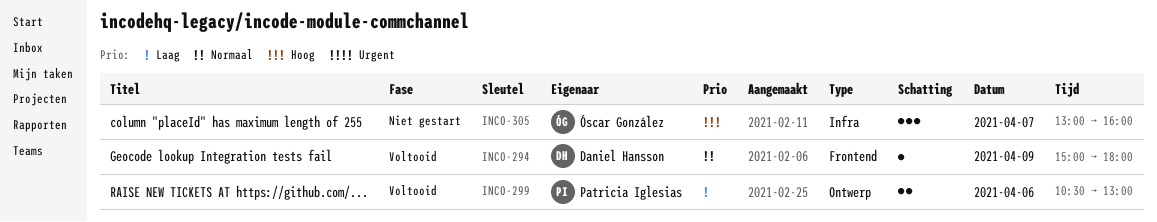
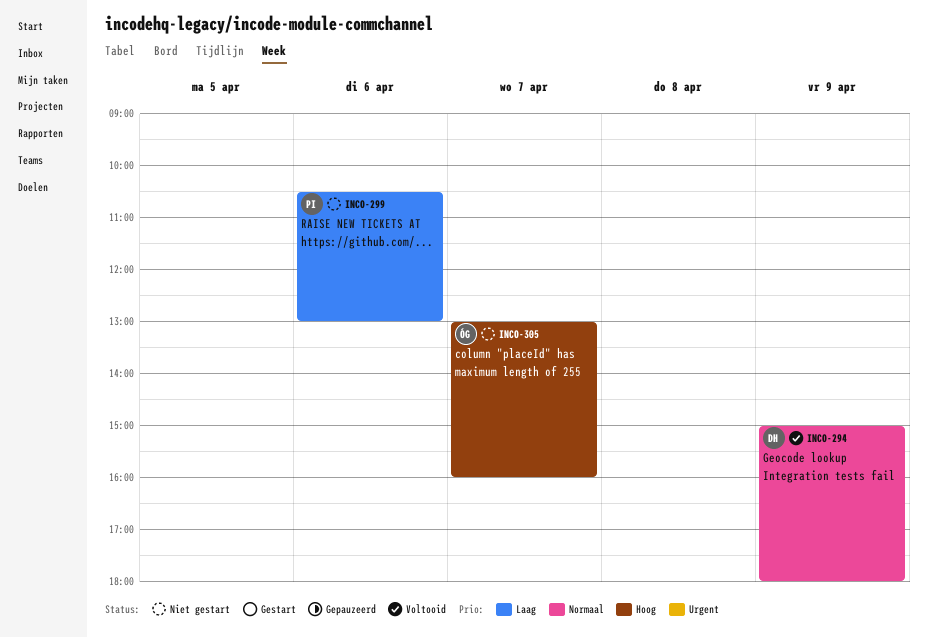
INCO-299, status: Voltooid -> Niet gestart

